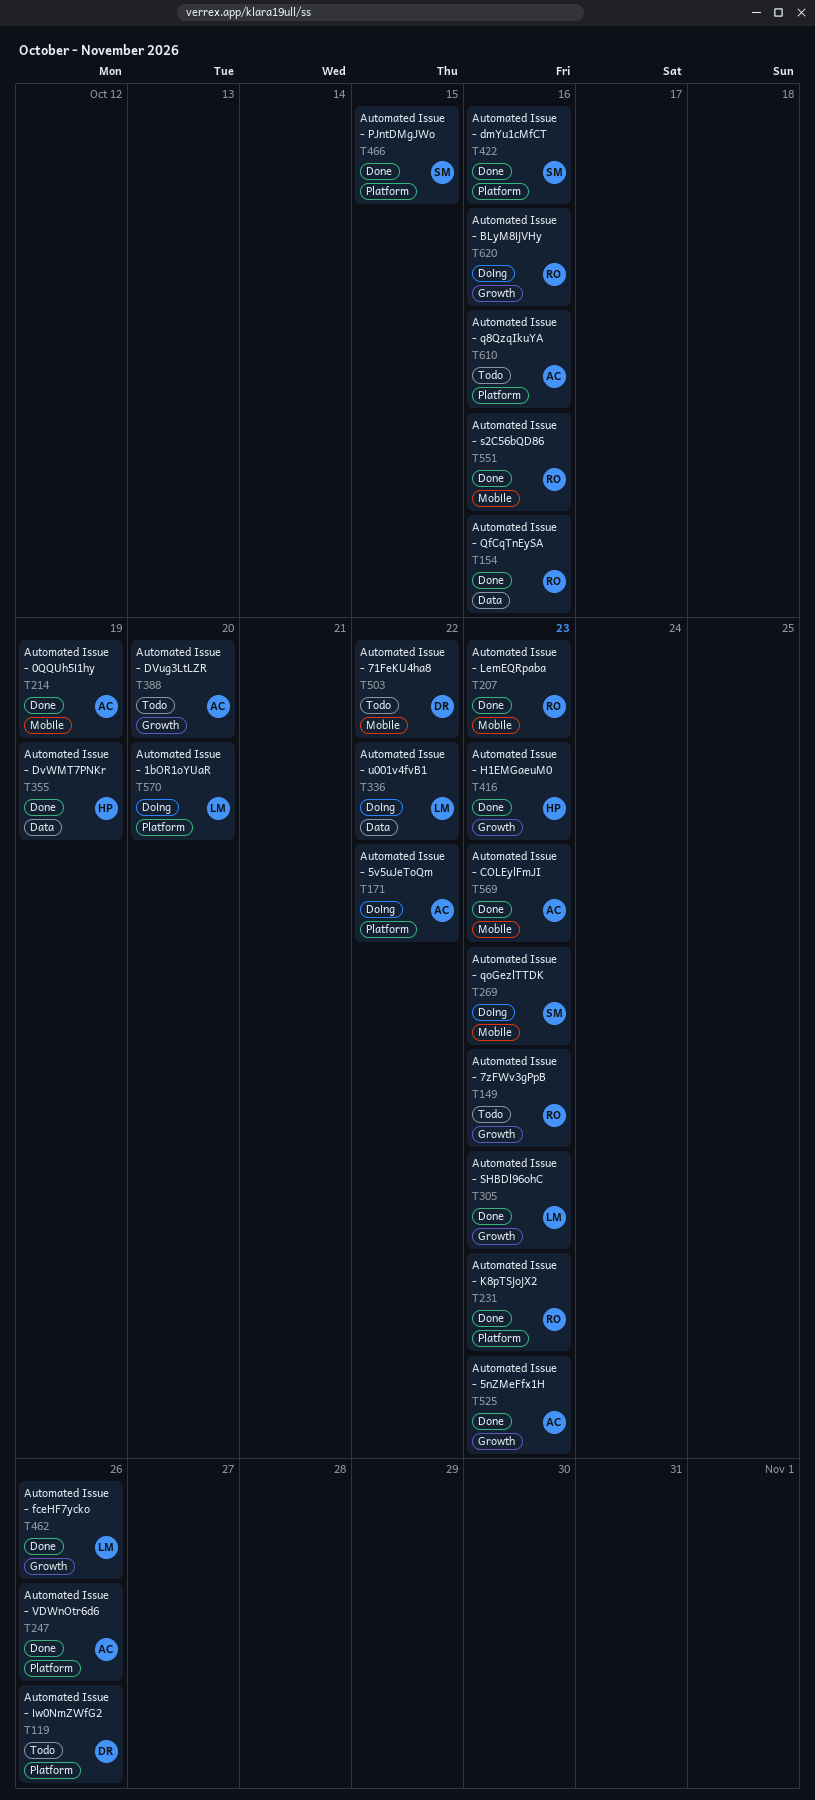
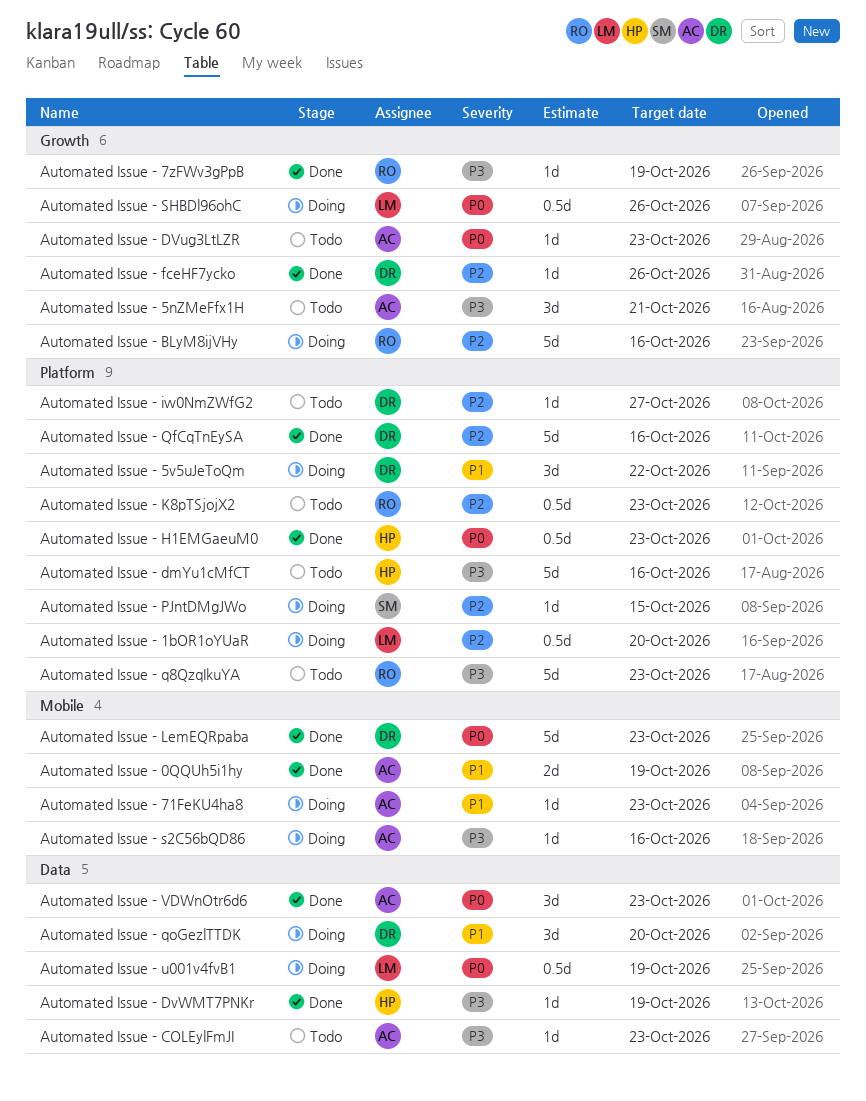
Automated Issue - 5nZMeFfx1H, status: Done -> Todo
Automated Issue - 5nZMeFfx1H, due: Oct 23 -> Oct 21
Automated Issue - 5v5uJeToQm, owner: AC -> DR
Automated Issue - 71FeKU4ha8, status: Todo -> Doing
Automated Issue - 71FeKU4ha8, owner: DR -> AC
Automated Issue - 71FeKU4ha8, due: Oct 22 -> Oct 23
Automated Issue - 7zFWv3gPpB, status: Todo -> Done
Automated Issue - 7zFWv3gPpB, due: Oct 23 -> Oct 19
Automated Issue - COLEylFmJI, status: Done -> Todo
Automated Issue - COLEylFmJI, label: Mobile -> Data
Automated Issue - dmYu1cMfCT, status: Done -> Todo
Automated Issue - dmYu1cMfCT, owner: SM -> HP
Automated Issue - DVug3LtLZR, due: Oct 20 -> Oct 23
Automated Issue - fceHF7ycko, owner: LM -> DR
Automated Issue - H1EMGaeuM0, label: Growth -> Platform
Automated Issue - iw0NmZWfG2, due: Oct 26 -> Oct 27
Automated Issue - K8pTSjojX2, status: Done -> Todo
Automated Issue - LemEQRpaba, owner: RO -> DR
Automated Issue - PJntDMgJWo, status: Done -> Doing
Automated Issue - q8QzqIkuYA, owner: AC -> RO
Automated Issue - q8QzqIkuYA, due: Oct 16 -> Oct 23
Automated Issue - QfCqTnEySA, owner: RO -> DR
Automated Issue - QfCqTnEySA, label: Data -> Platform
Automated Issue - qoGezlTTDK, owner: SM -> DR
Automated Issue - qoGezlTTDK, label: Mobile -> Data
Automated Issue - qoGezlTTDK, due: Oct 23 -> Oct 20
Automated Issue - s2C56bQD86, status: Done -> Doing
Automated Issue - s2C56bQD86, owner: RO -> AC
Automated Issue - SHBDl96ohC, status: Done -> Doing
Automated Issue - SHBDl96ohC, due: Oct 23 -> Oct 26
Automated Issue - u001v4fvB1, due: Oct 22 -> Oct 19
Automated Issue - VDWnOtr6d6, label: Platform -> Data
Automated Issue - VDWnOtr6d6, due: Oct 26 -> Oct 23

